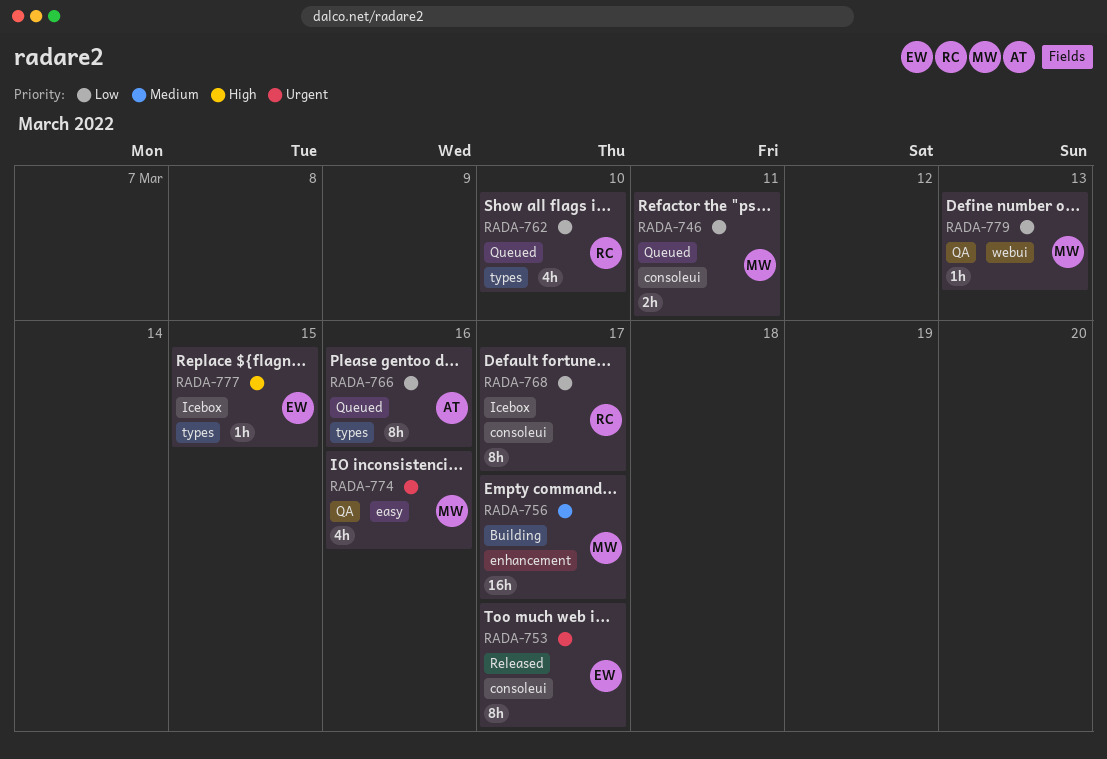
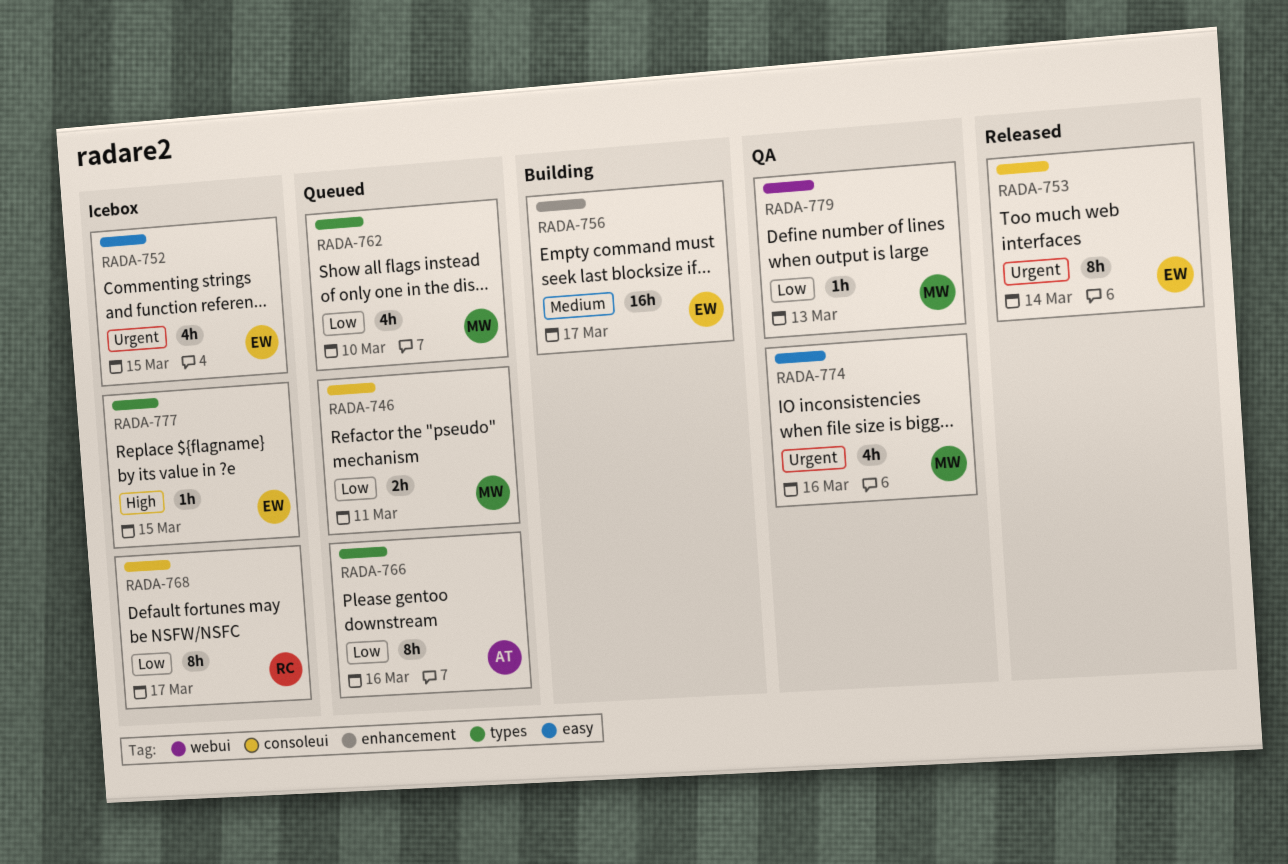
RADA-752: none -> present
RADA-753, due: Mar 17 -> Mar 14
RADA-756, owner: MW -> EW
RADA-762, owner: RC -> MW

